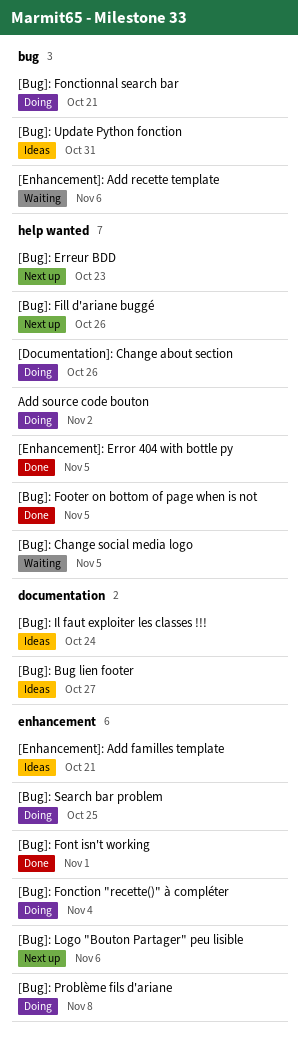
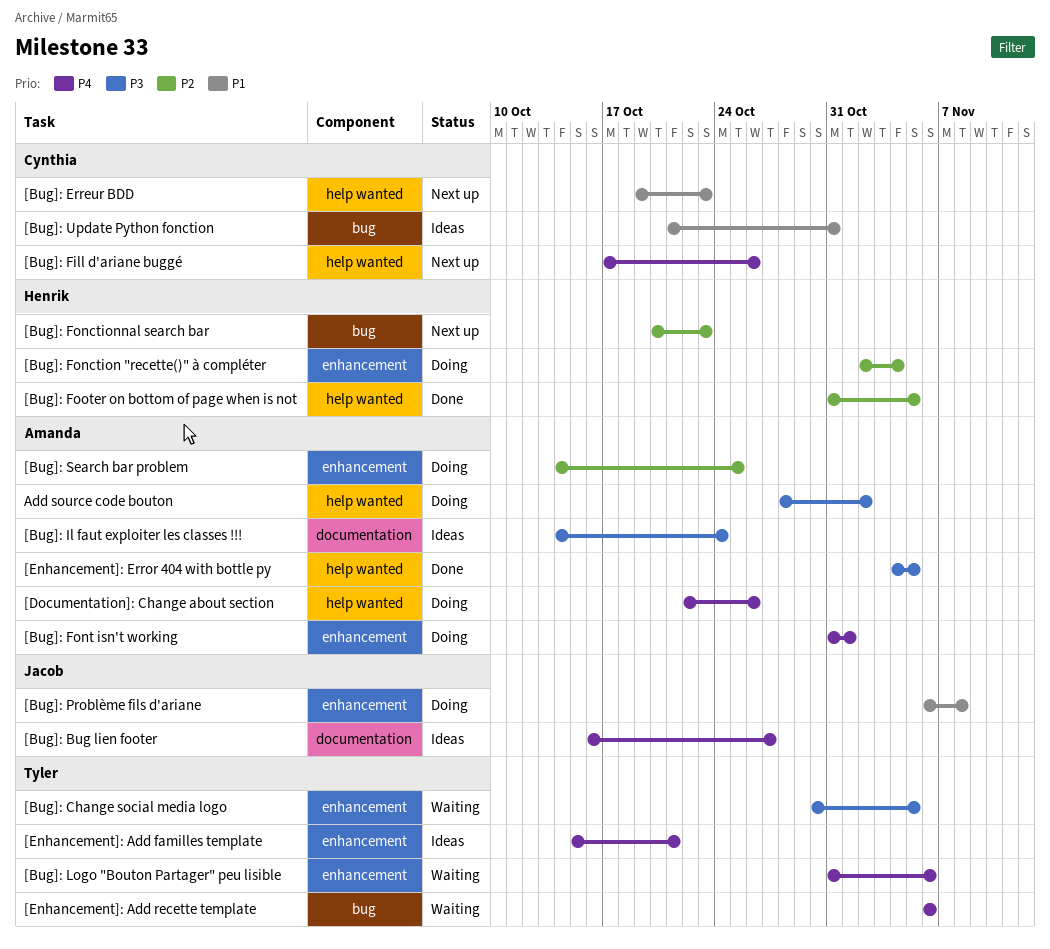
[Bug]: Change social media logo, label: help wanted -> enhancement
[Bug]: Fonctionnal search bar, status: Doing -> Next up
[Bug]: Fonctionnal search bar, due: Oct 21 -> Oct 23
[Bug]: Font isn't working, status: Done -> Doing
[Bug]: Logo "Bouton Partager" peu lisible, status: Next up -> Waiting

